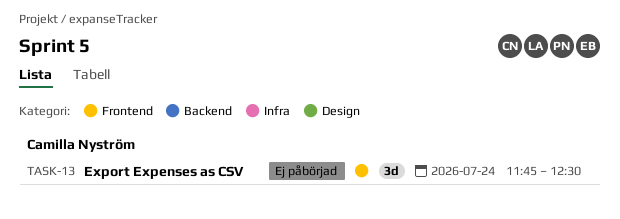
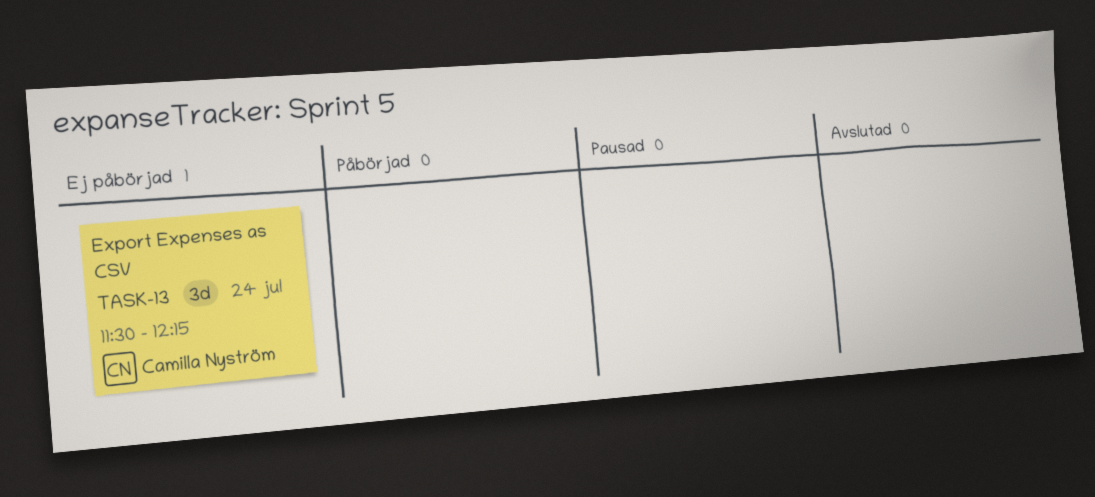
TASK-13, begins: 11:45 -> 11:30
TASK-13, ends: 12:30 -> 12:15

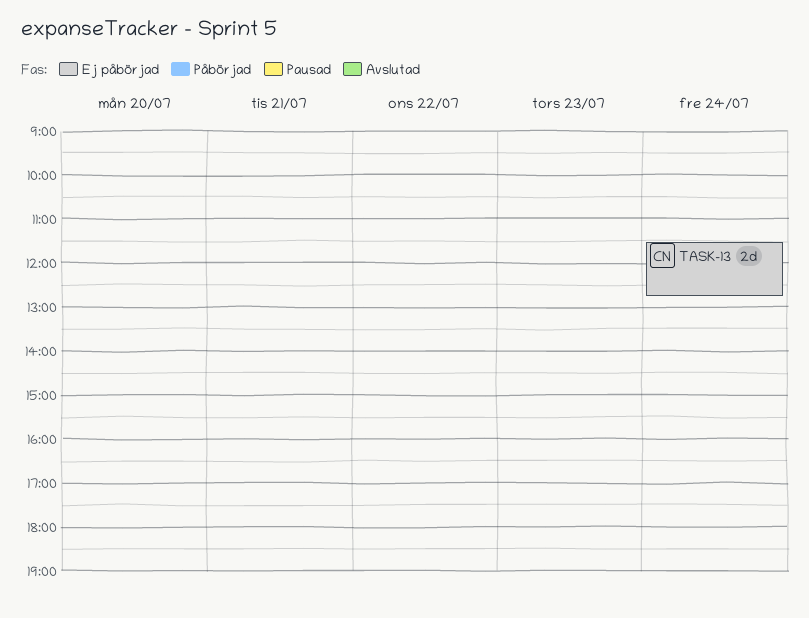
TASK-13, estimate: 3d -> 2d
TASK-13, ends: 12:15 -> 12:45

